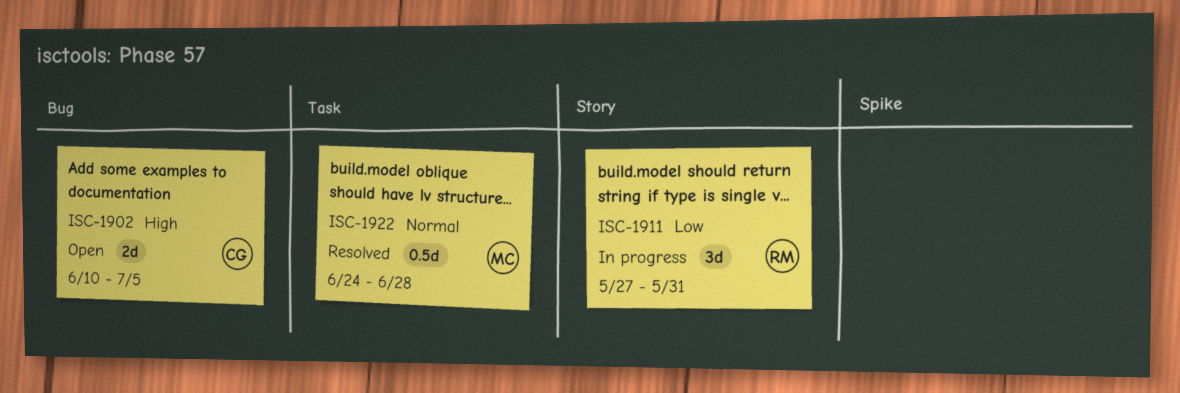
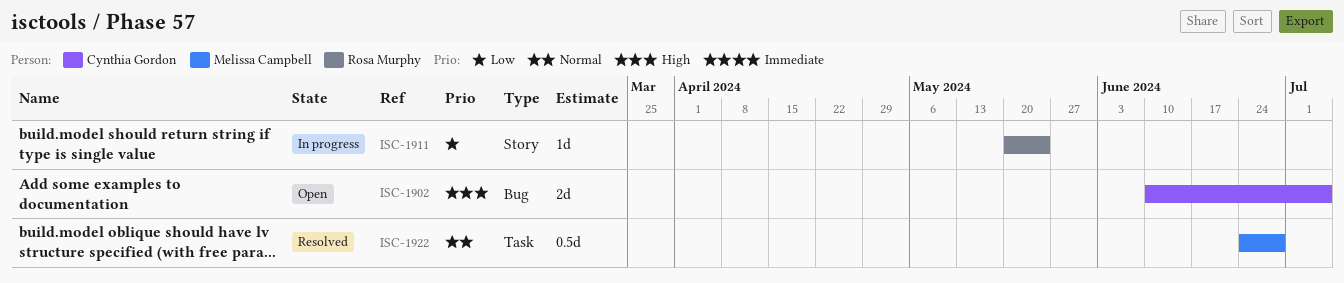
ISC-1911, estimate: 3d -> 1d
ISC-1911, start: May 27 -> May 20
ISC-1911, due: May 31 -> May 24

